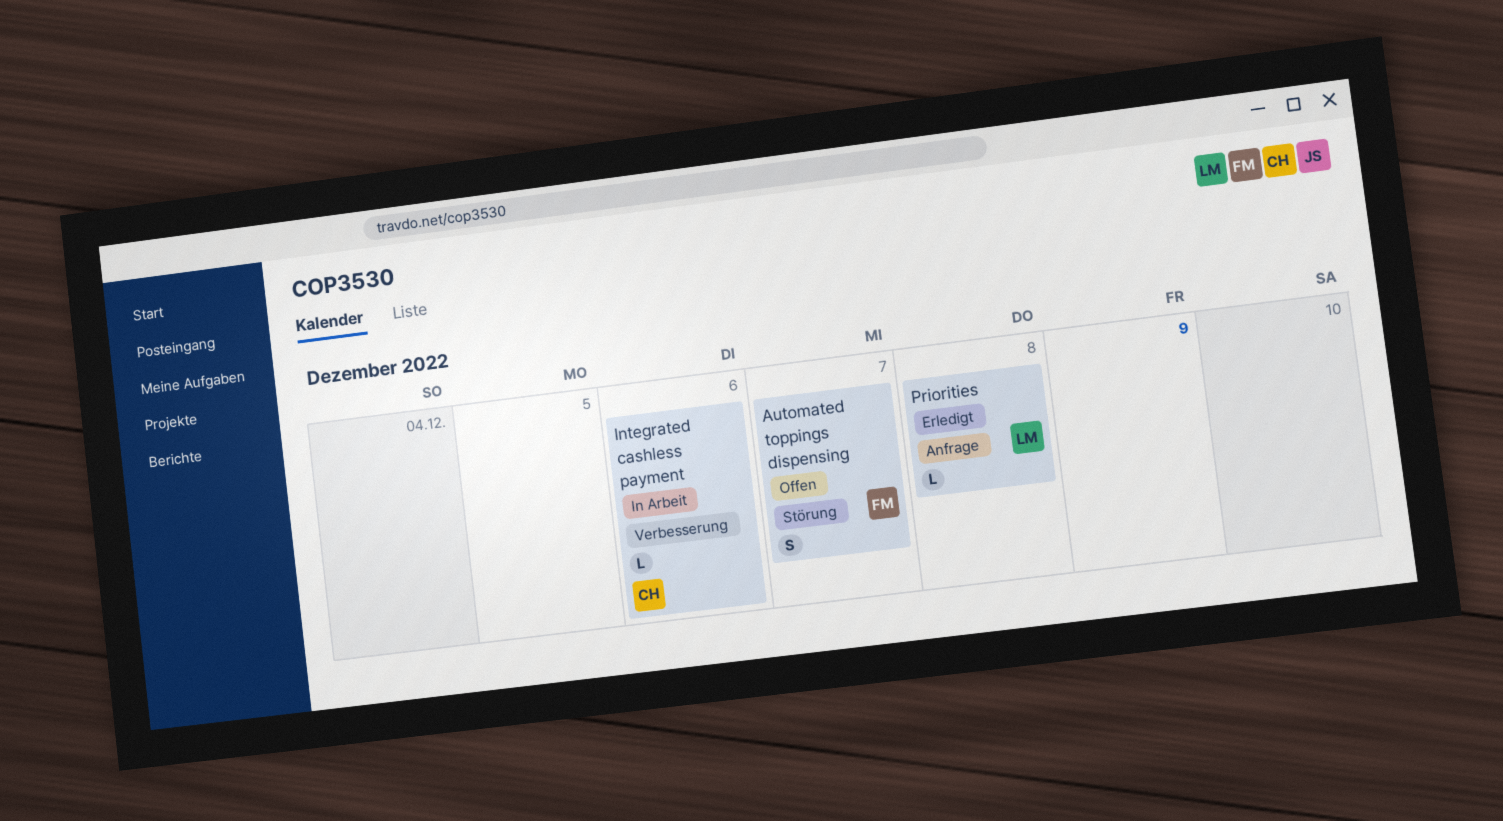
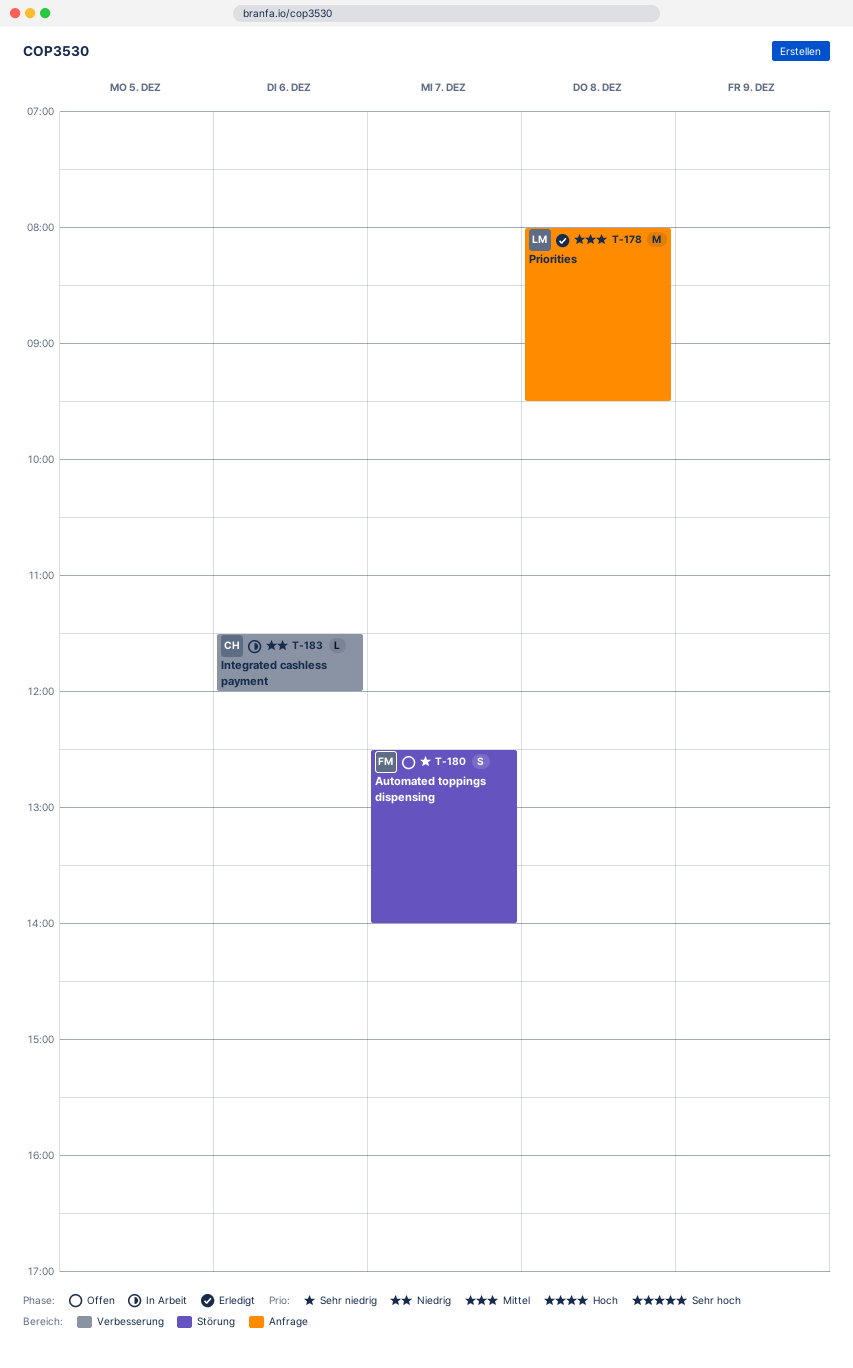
Priorities, estimate: L -> M

